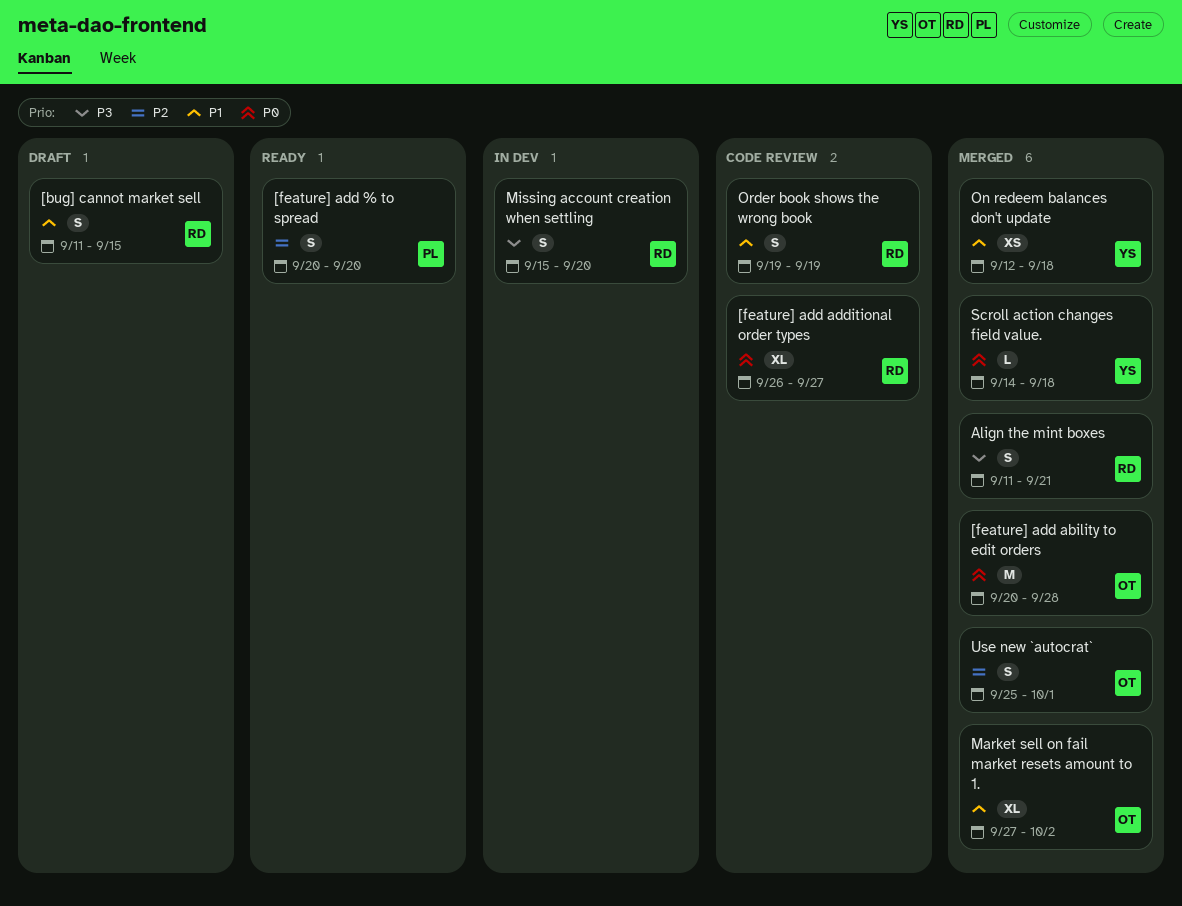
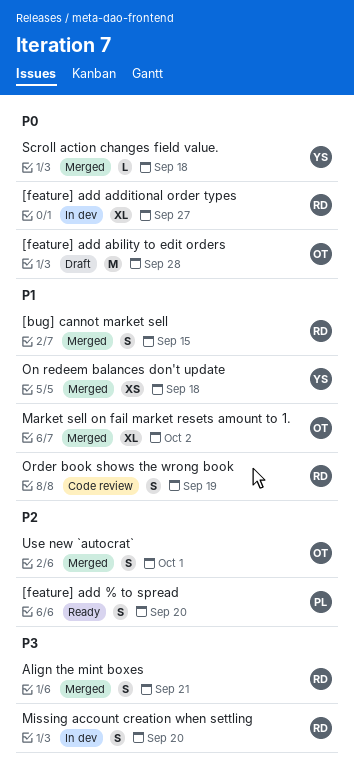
[bug] cannot market sell, status: Draft -> Merged
[feature] add ability to edit orders, status: Merged -> Draft
[feature] add additional order types, status: Code review -> In dev

